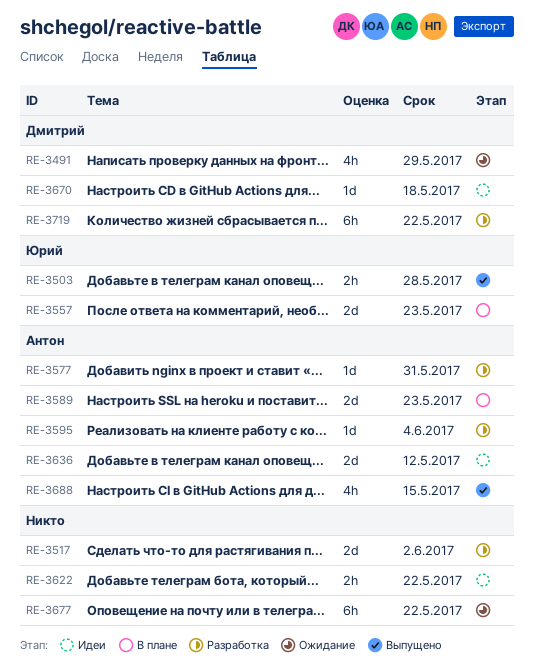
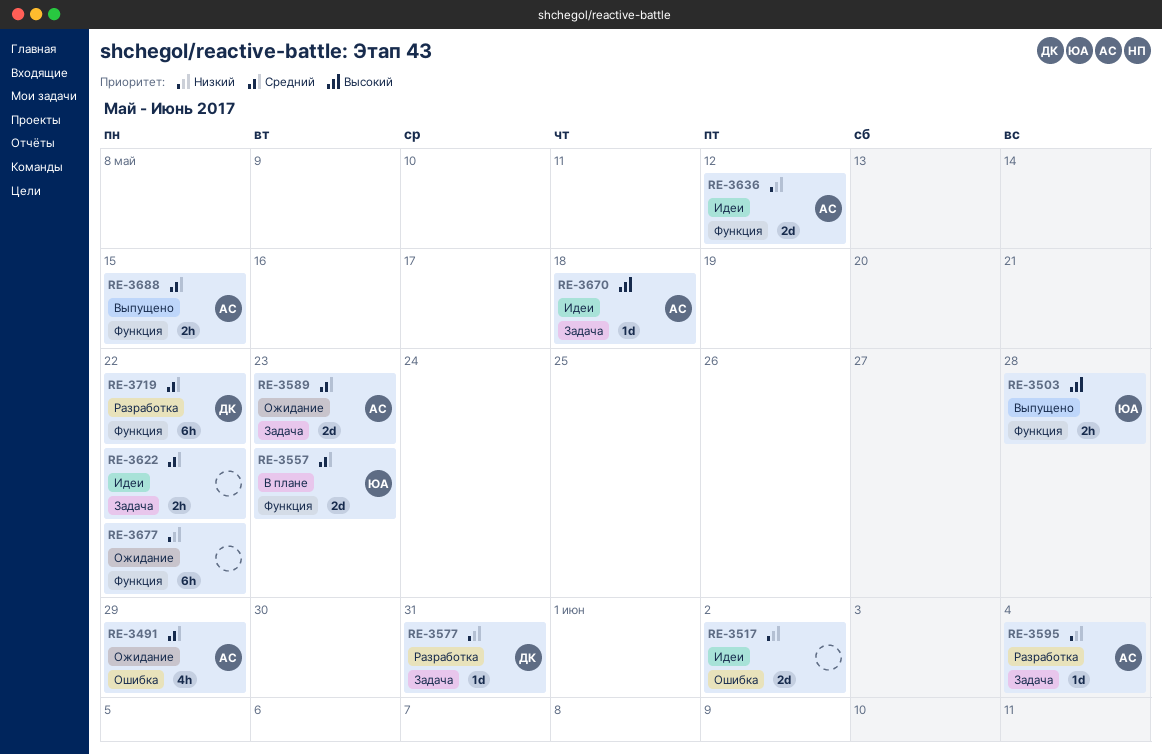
RE-3491, owner: Дмитрий -> Антон
RE-3517, status: Разработка -> Идеи
RE-3577, owner: Антон -> Дмитрий
RE-3589, status: В плане -> Ожидание
RE-3670, owner: Дмитрий -> Антон
RE-3688, estimate: 4h -> 2h

